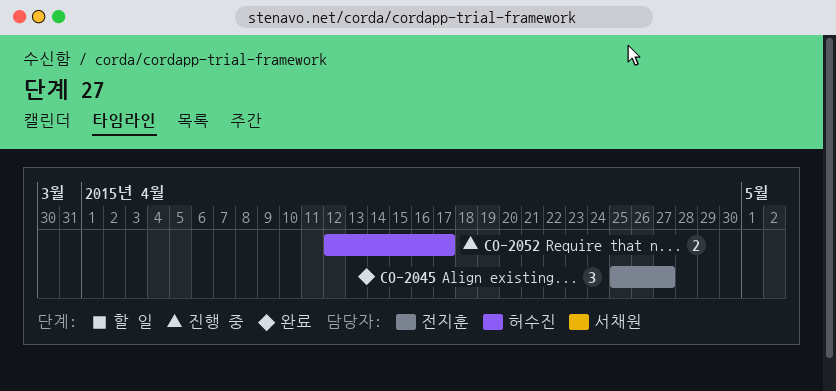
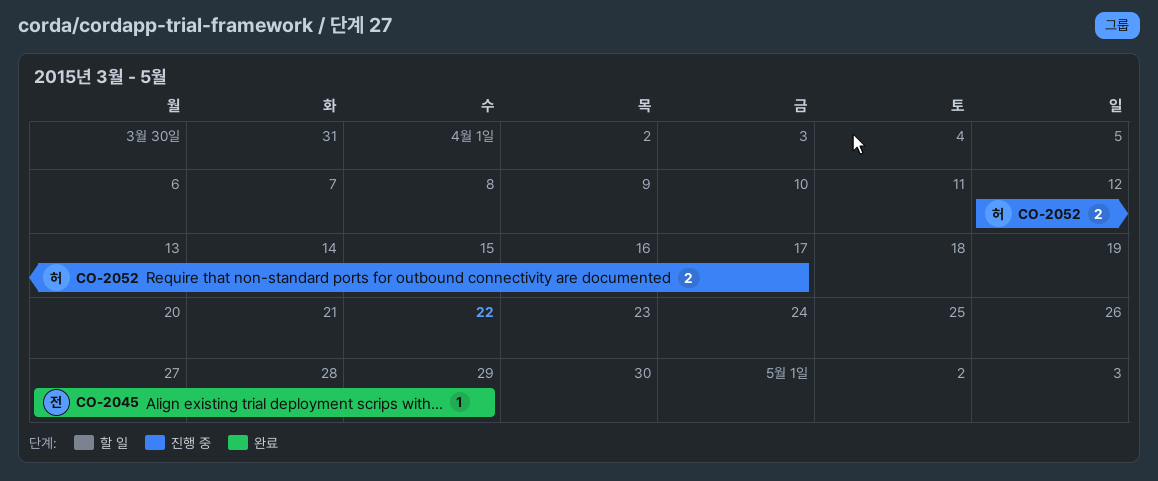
CO-2045, estimate: 3 -> 1
CO-2045, start: Apr 25 -> Apr 27
CO-2045, due: Apr 27 -> Apr 29

